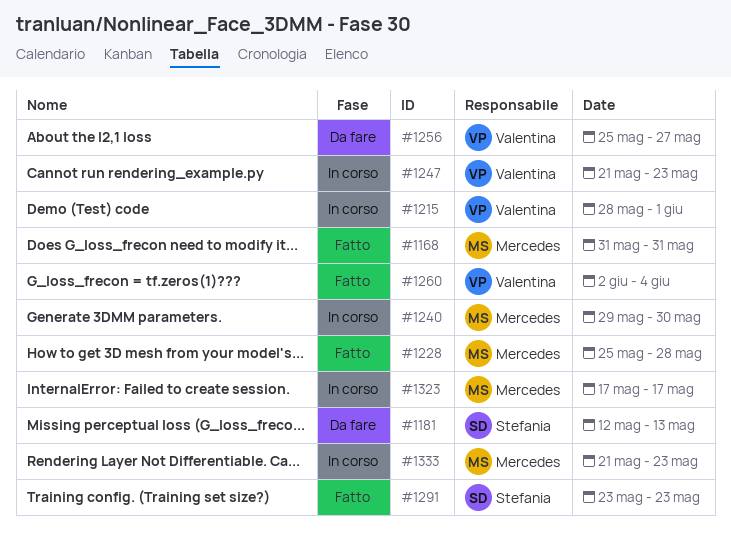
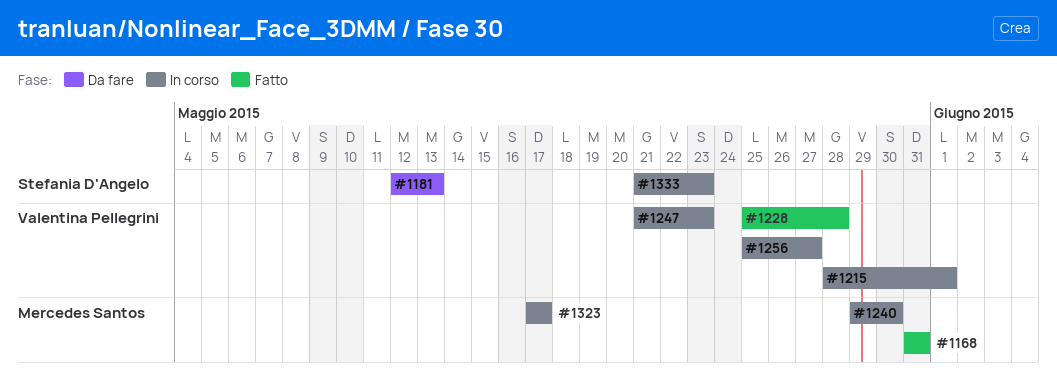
#1228, owner: Mercedes Santos -> Valentina Pellegrini
#1256, status: Da fare -> In corso
#1260: present -> none
#1291: present -> none
#1333, owner: Mercedes Santos -> Stefania D'Angelo

